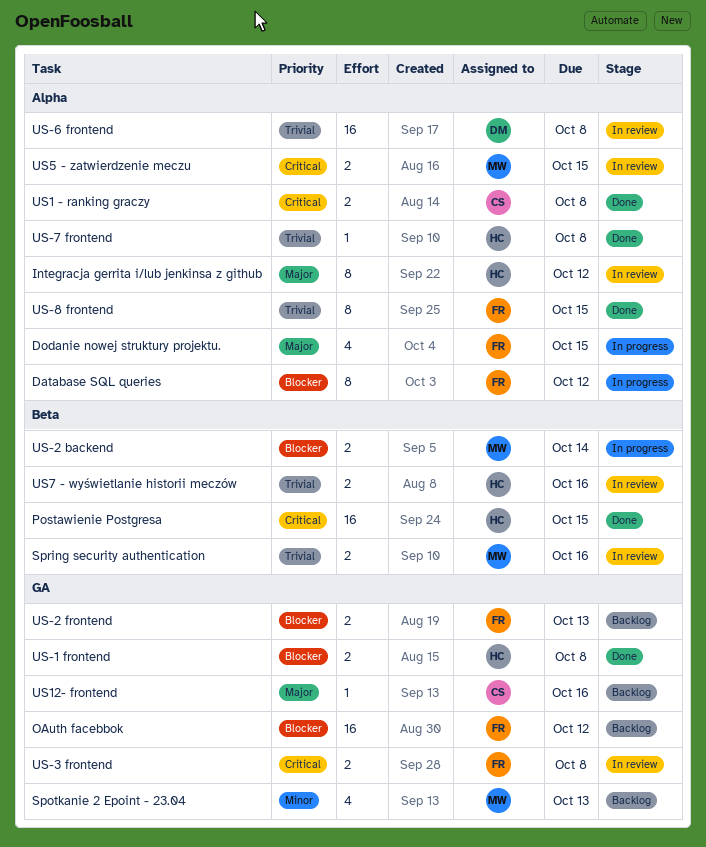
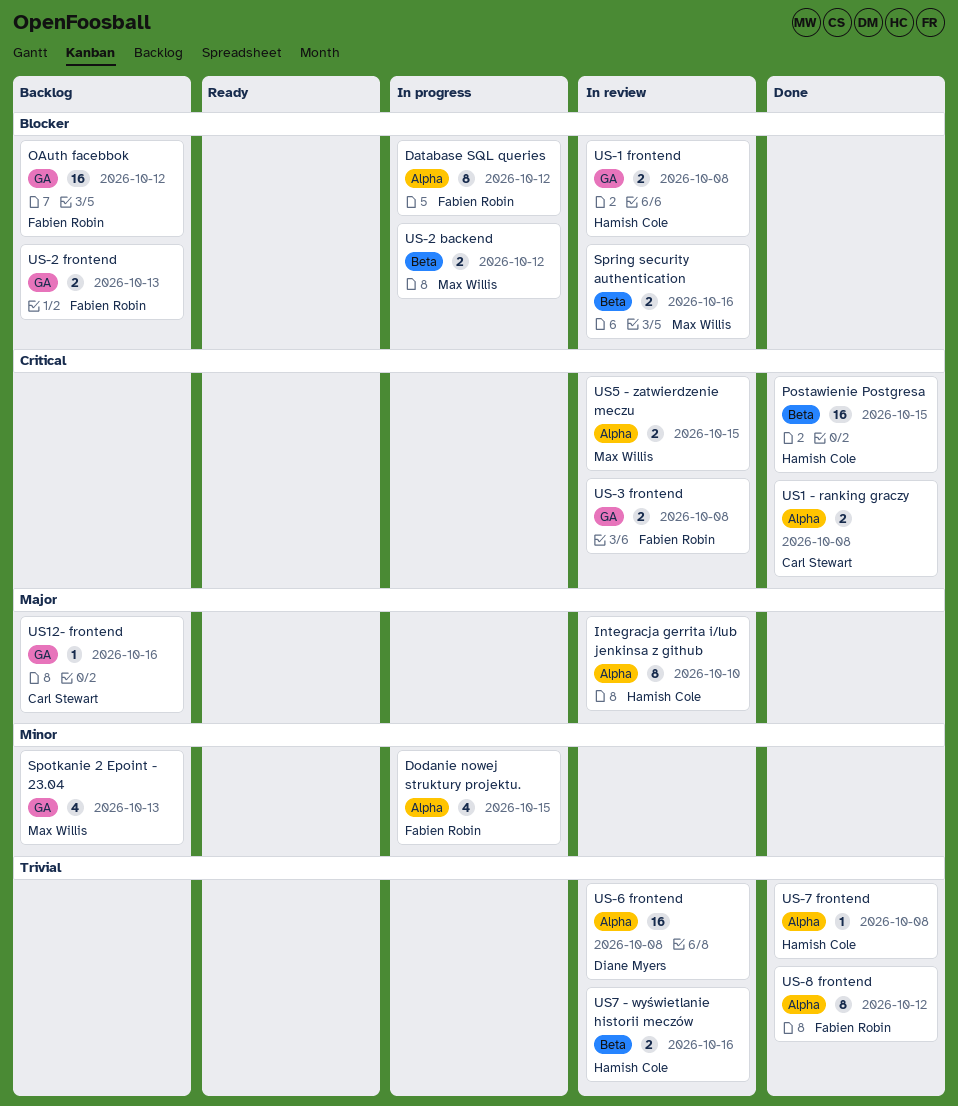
Dodanie nowej struktury projektu., priority: Major -> Minor
Integracja gerrita i/lub jenkinsa z github, due: Oct 12 -> Oct 10
Spring security authentication, priority: Trivial -> Blocker
US-1 frontend, status: Done -> In review
US-2 backend, due: Oct 14 -> Oct 12
US-8 frontend, due: Oct 15 -> Oct 12

